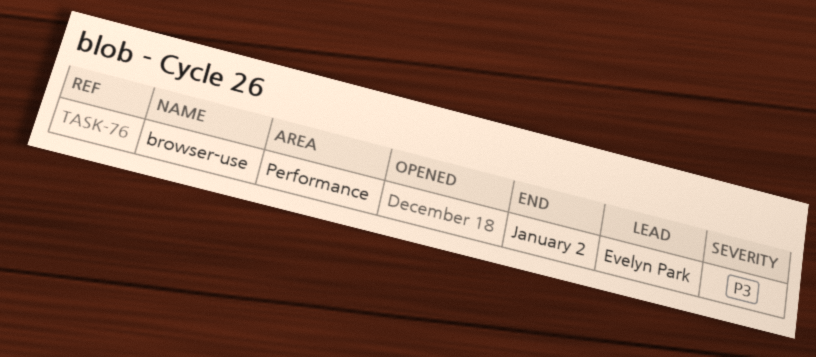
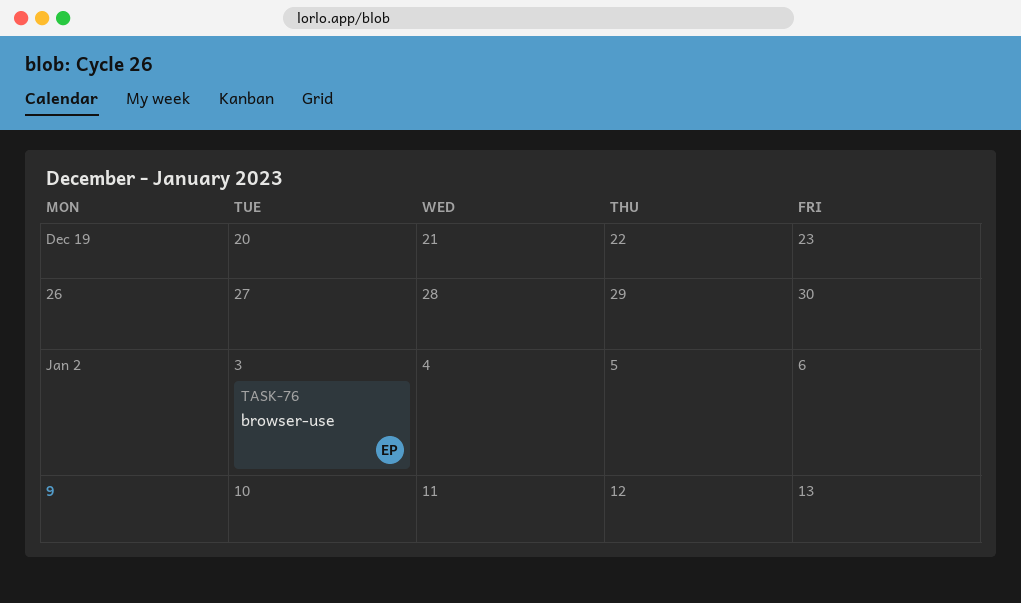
TASK-76, due: Jan 2 -> Jan 3

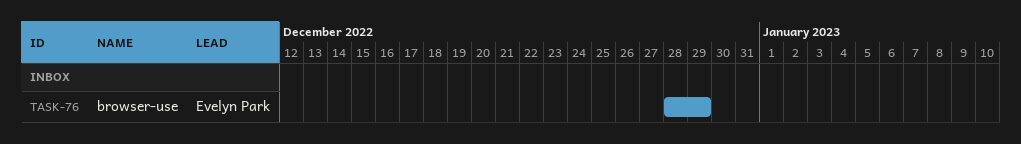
TASK-76, due: Jan 3 -> Dec 29

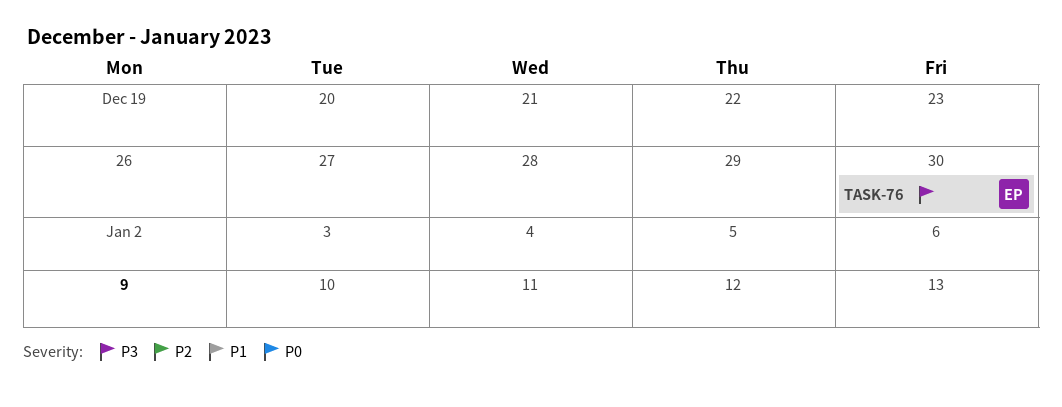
TASK-76, due: Dec 29 -> Dec 30

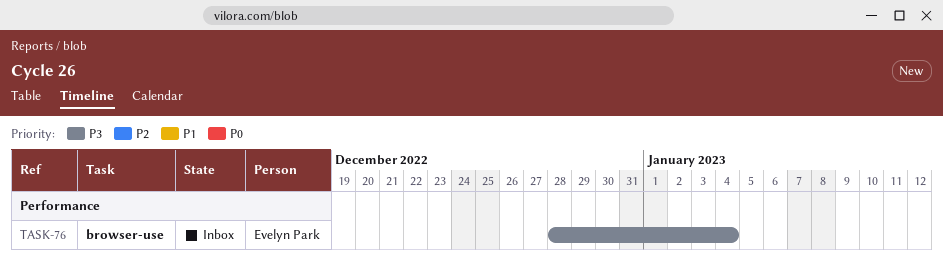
TASK-76, due: Dec 30 -> Jan 4

